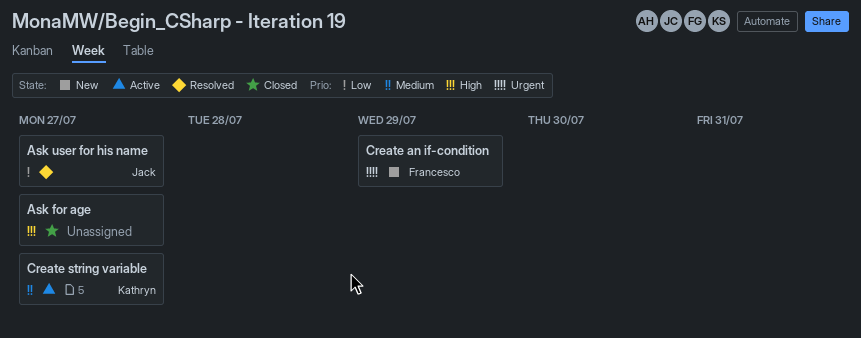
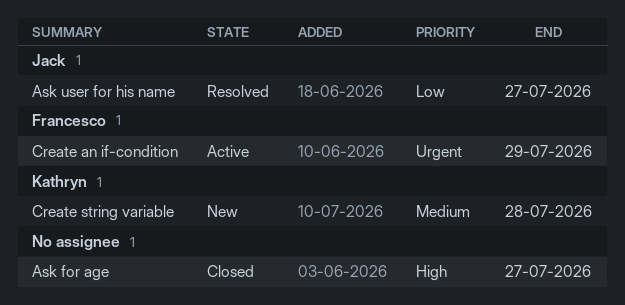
Create an if-condition, status: New -> Active
Create string variable, status: Active -> New
Create string variable, due: Jul 27 -> Jul 28

